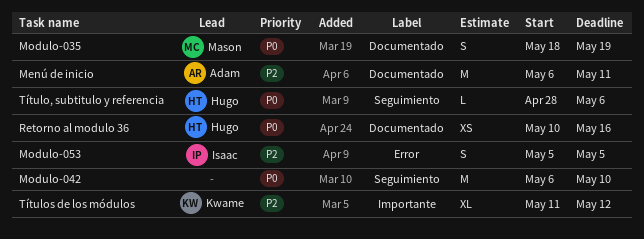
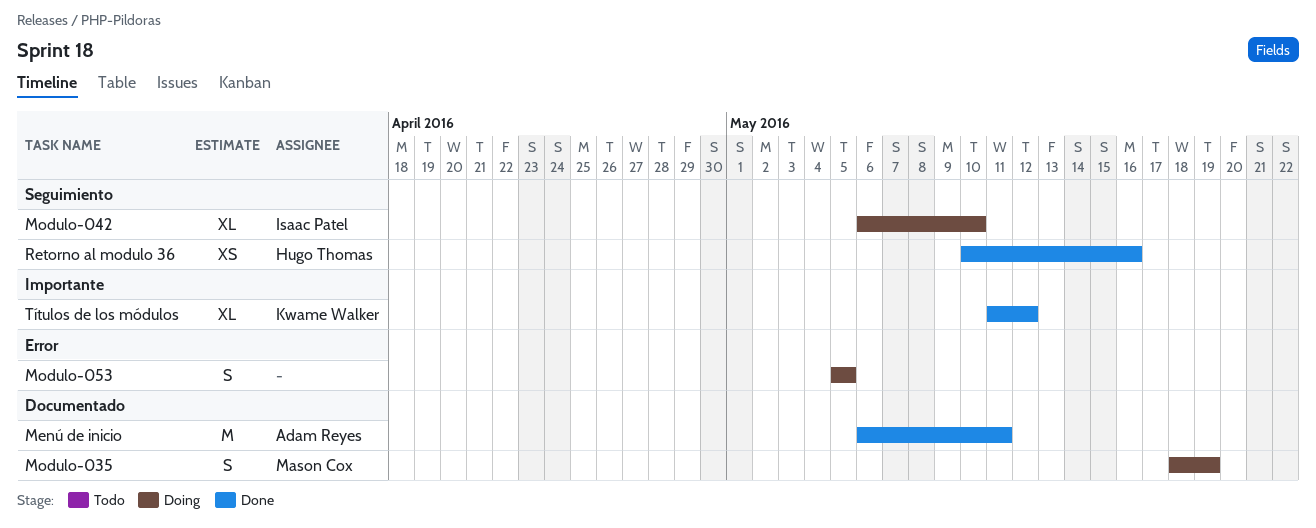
Modulo-042, owner: none -> Isaac Patel
Modulo-042, estimate: M -> XL
Modulo-053, owner: Isaac Patel -> none
Retorno al modulo 36, label: Documentado -> Seguimiento
Título, subtitulo y referencia: present -> none

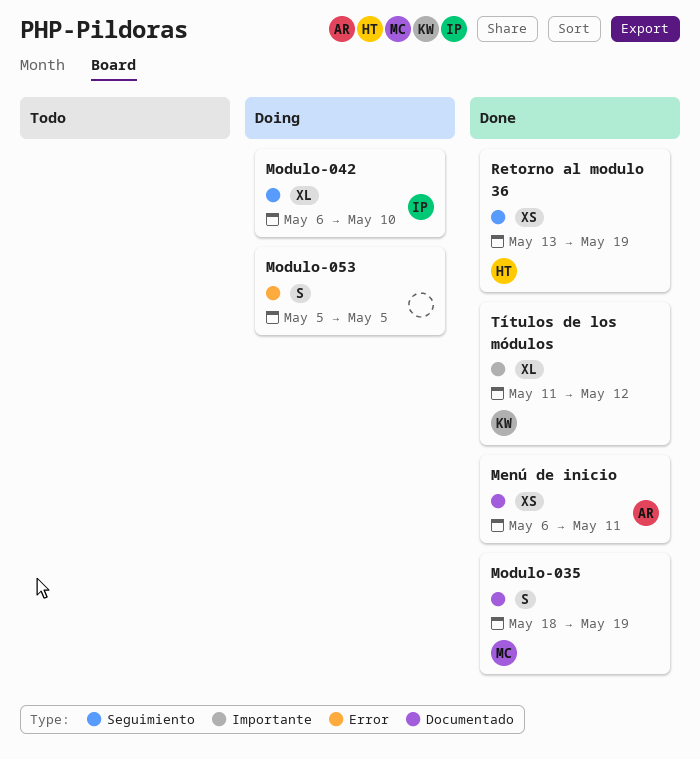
Menú de inicio, estimate: M -> XS
Modulo-035, status: Doing -> Done
Retorno al modulo 36, start: May 10 -> May 13
Retorno al modulo 36, due: May 16 -> May 19

